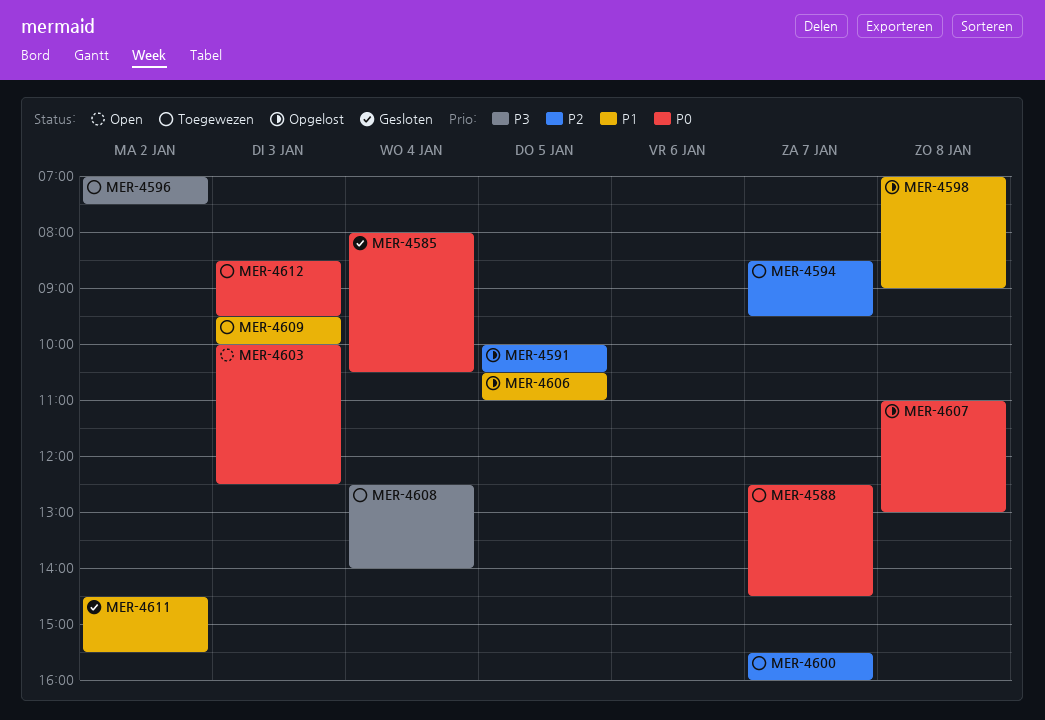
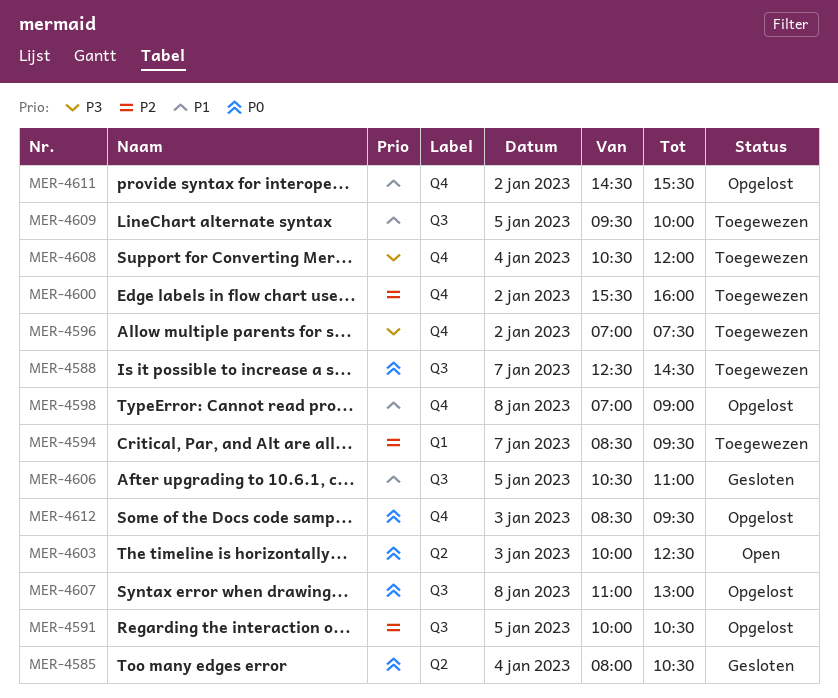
MER-4600, day: Jan 7 -> Jan 2
MER-4606, status: Opgelost -> Gesloten
MER-4608, begins: 12:30 -> 10:30
MER-4608, ends: 14:00 -> 12:00
MER-4609, day: Jan 3 -> Jan 5
MER-4611, status: Gesloten -> Opgelost
MER-4612, status: Toegewezen -> Opgelost

